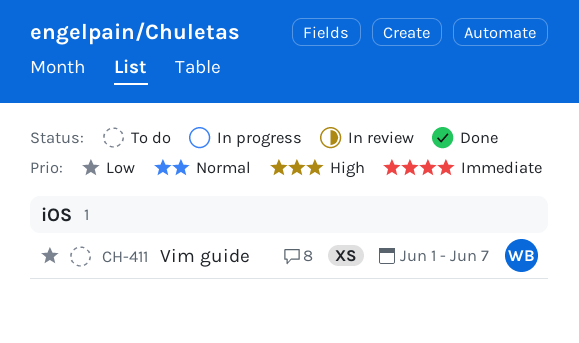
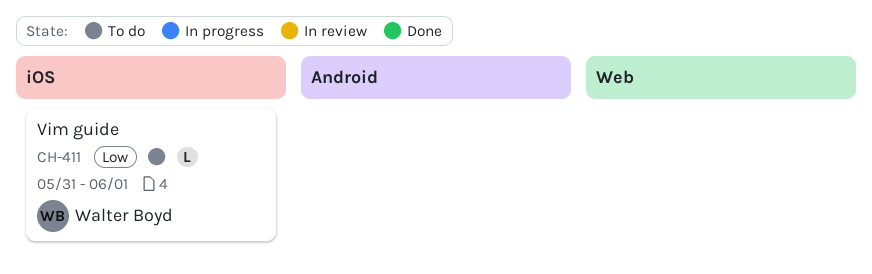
CH-411, estimate: XS -> L
CH-411, start: Jun 1 -> May 31
CH-411, due: Jun 7 -> Jun 1

